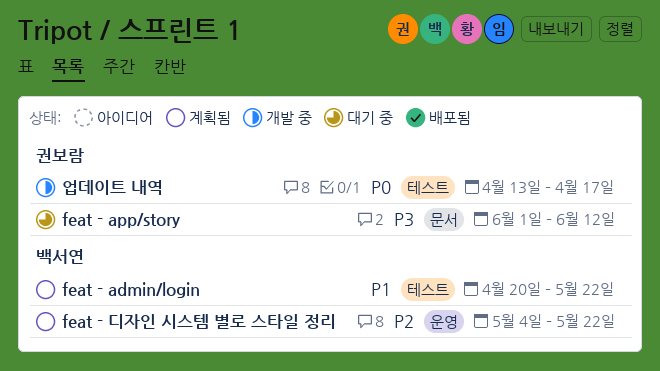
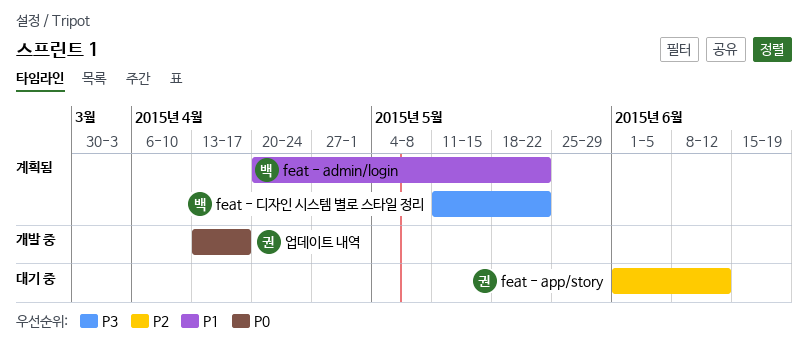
feat - app/story, priority: P3 -> P2
feat - 디자인 시스템 별로 스타일 정리, priority: P2 -> P3
feat - 디자인 시스템 별로 스타일 정리, start: May 4 -> May 11

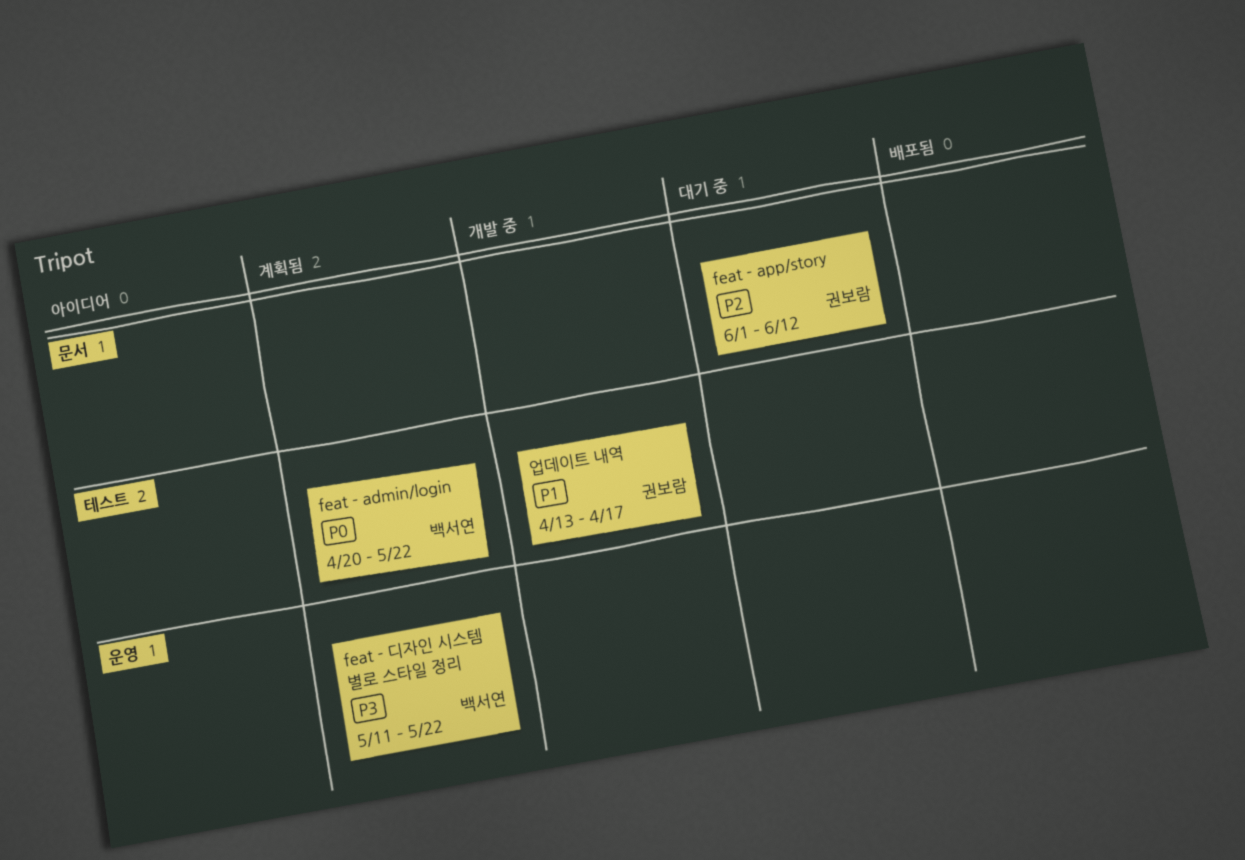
feat - admin/login, priority: P1 -> P0
업데이트 내역, priority: P0 -> P1

